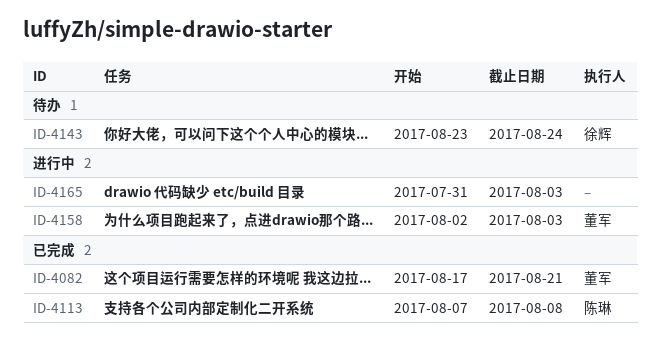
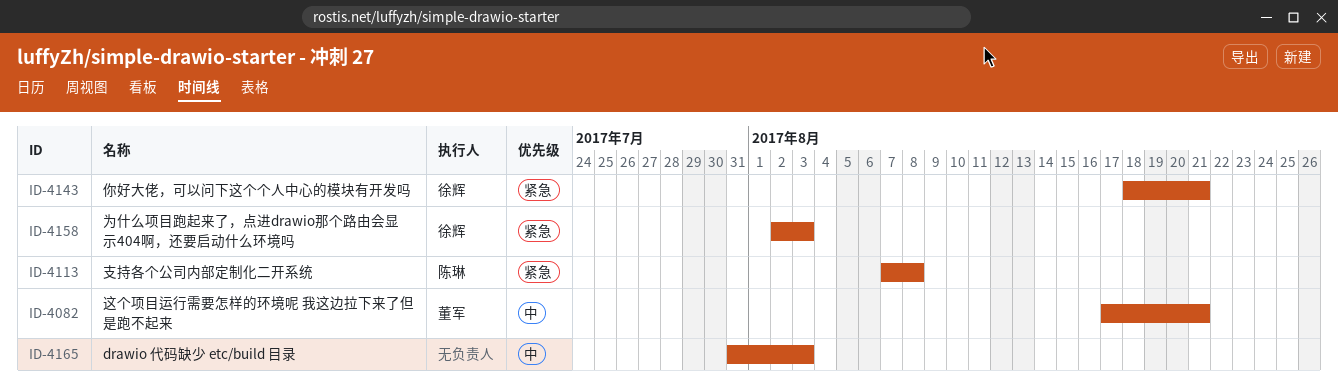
ID-4143, start: Aug 23 -> Aug 18
ID-4143, due: Aug 24 -> Aug 21
ID-4158, owner: 董军 -> 徐辉

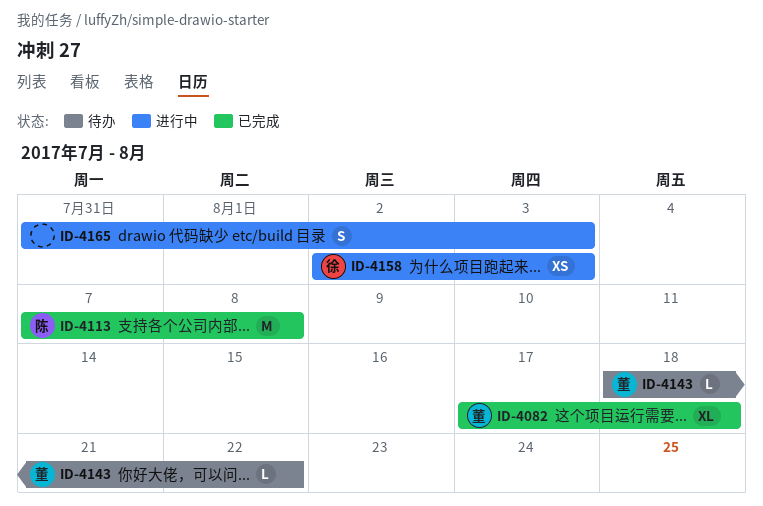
ID-4082, due: Aug 21 -> Aug 18
ID-4143, owner: 徐辉 -> 董军
ID-4143, due: Aug 21 -> Aug 22

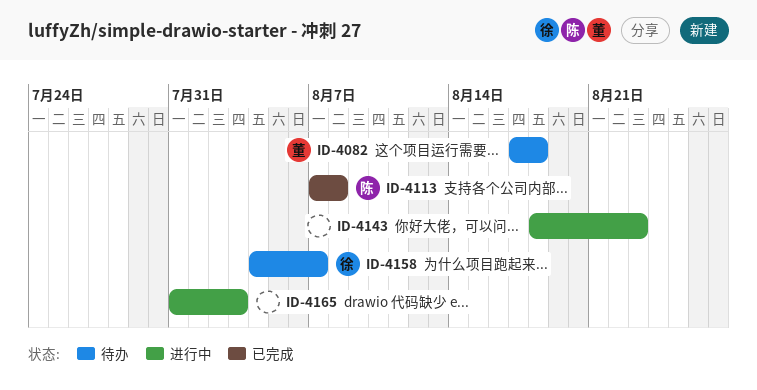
ID-4082, status: 已完成 -> 待办
ID-4143, status: 待办 -> 进行中
ID-4143, owner: 董 -> none
ID-4143, due: Aug 22 -> Aug 23
ID-4158, status: 进行中 -> 待办
ID-4158, start: Aug 2 -> Aug 4
ID-4158, due: Aug 3 -> Aug 7

